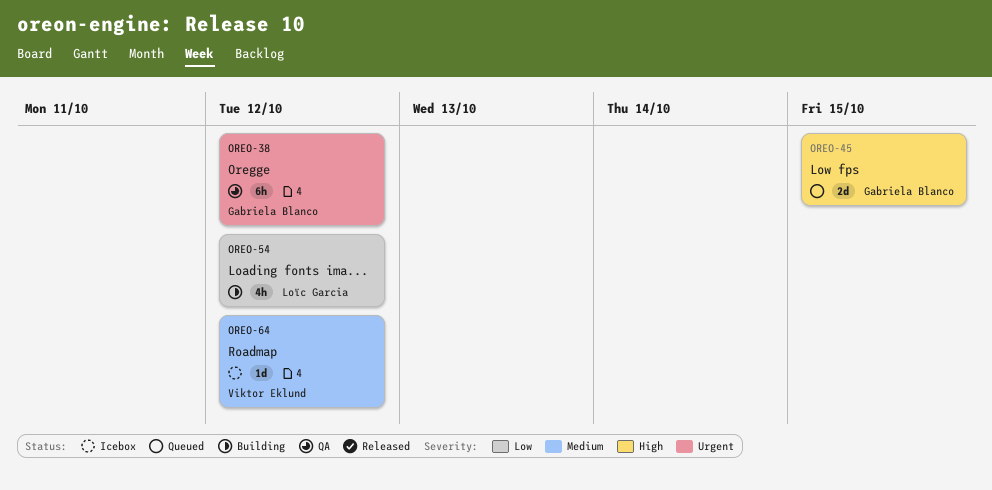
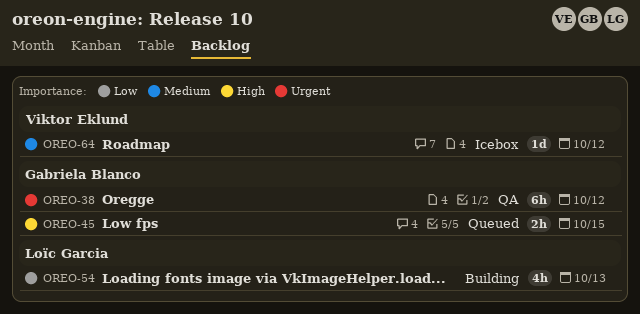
OREO-45, estimate: 2d -> 2h
OREO-54, due: Oct 12 -> Oct 13

